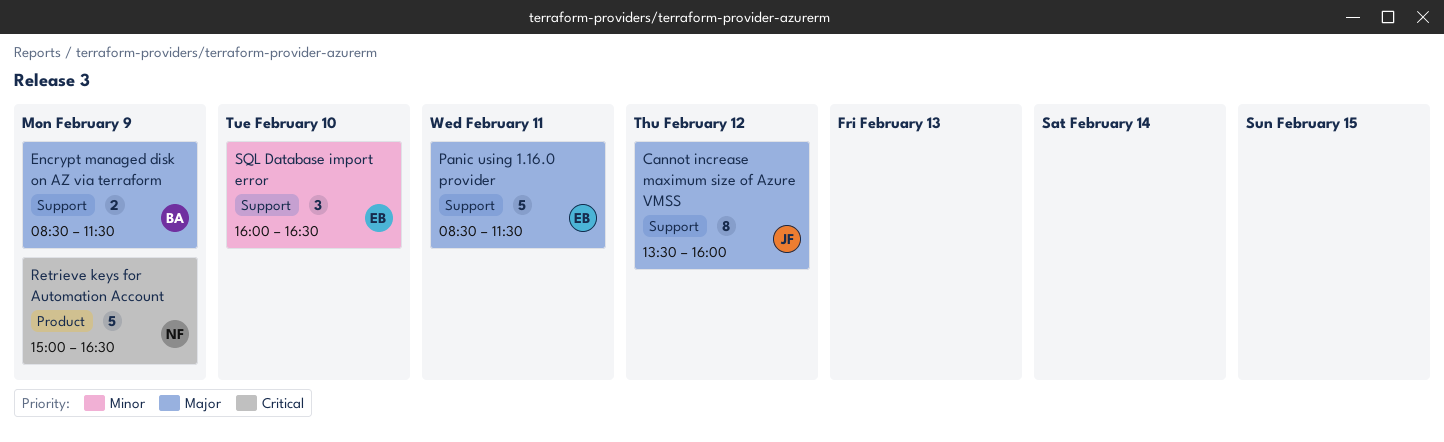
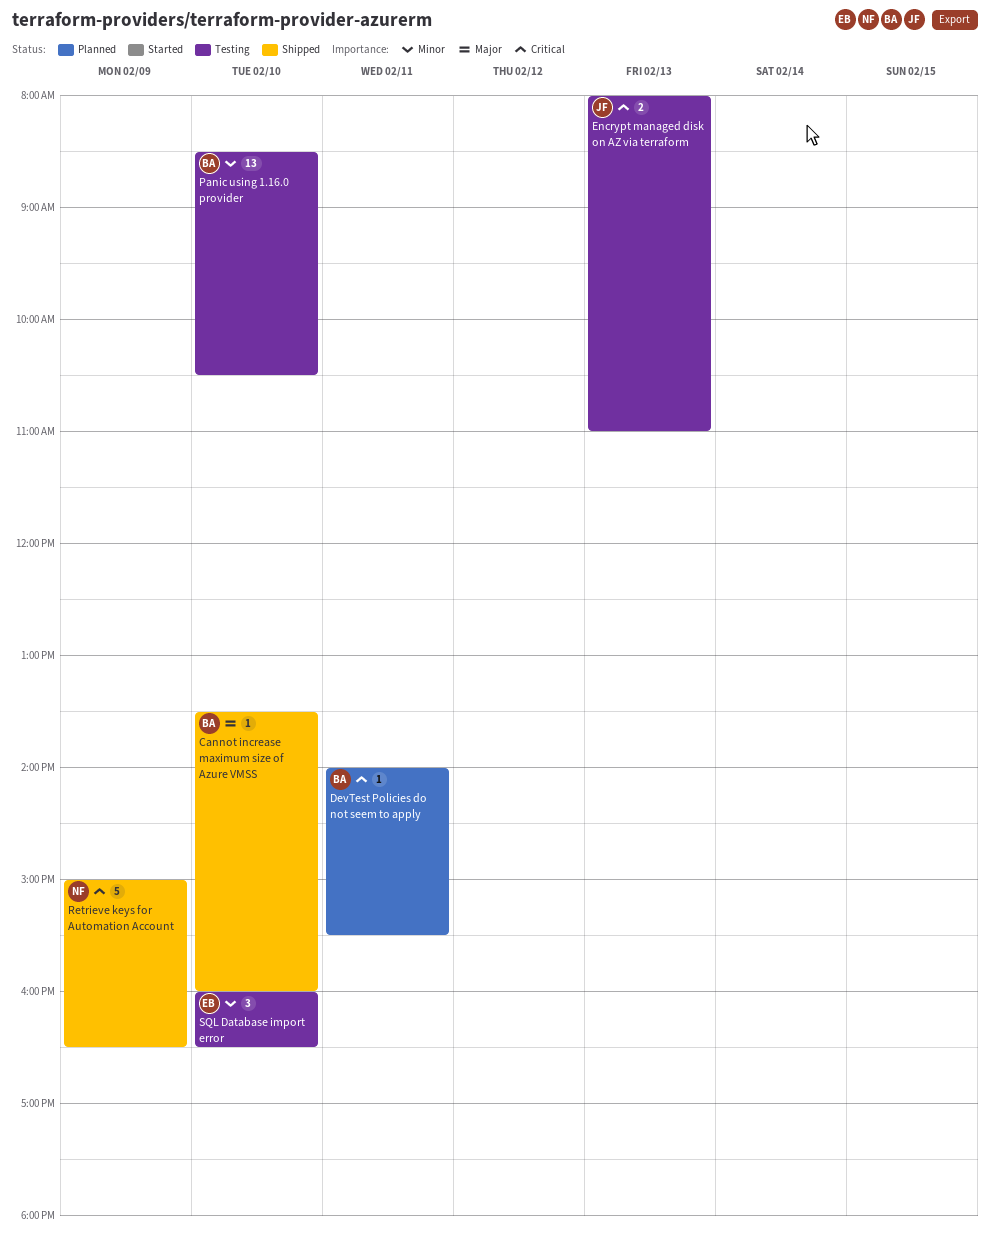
Cannot increase maximum size of Azure VMSS, owner: JF -> BA
Cannot increase maximum size of Azure VMSS, estimate: 8 -> 1
Cannot increase maximum size of Azure VMSS, day: Feb 12 -> Feb 10
DevTest Policies do not seem to apply: none -> present
Encrypt managed disk on AZ via terraform, owner: BA -> JF
Encrypt managed disk on AZ via terraform, priority: Major -> Critical
Encrypt managed disk on AZ via terraform, day: Feb 9 -> Feb 13
Encrypt managed disk on AZ via terraform, begins: 08:30 -> 08:00
Encrypt managed disk on AZ via terraform, ends: 11:30 -> 11:00
Panic using 1.16.0 provider, owner: EB -> BA
Panic using 1.16.0 provider, priority: Major -> Minor
Panic using 1.16.0 provider, estimate: 5 -> 13
Panic using 1.16.0 provider, day: Feb 11 -> Feb 10
Panic using 1.16.0 provider, ends: 11:30 -> 10:30

